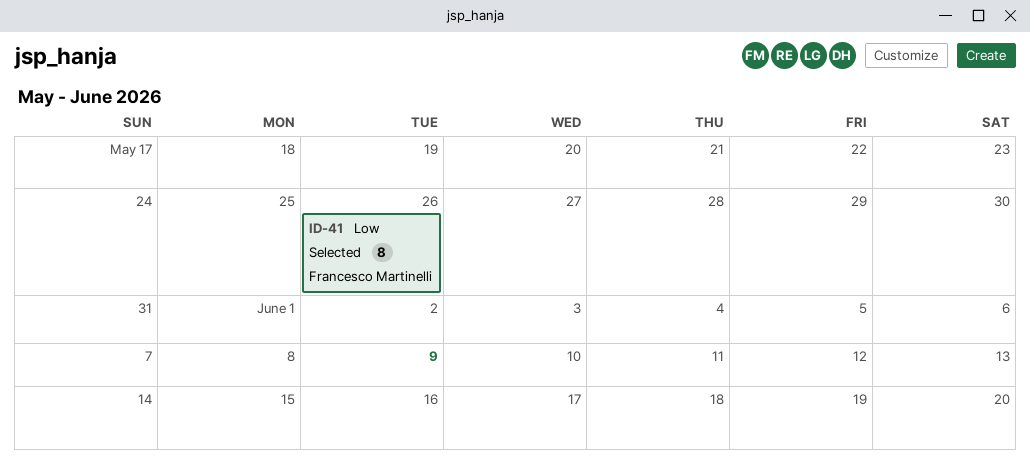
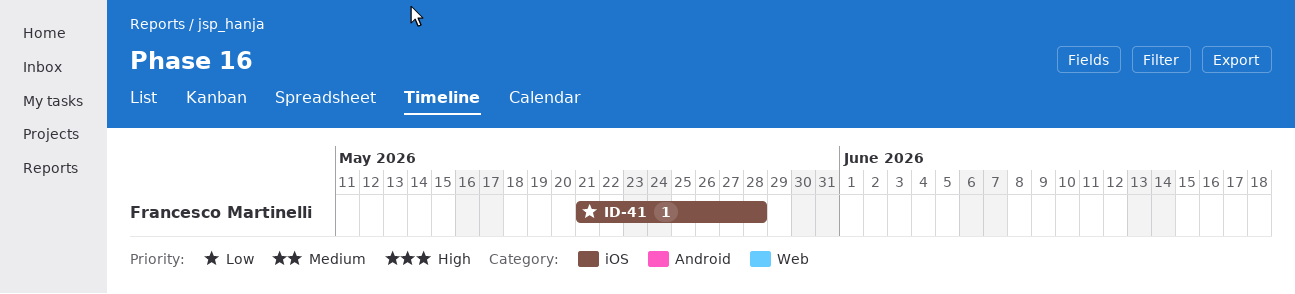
ID-41, estimate: 8 -> 1
ID-41, due: May 26 -> May 28

